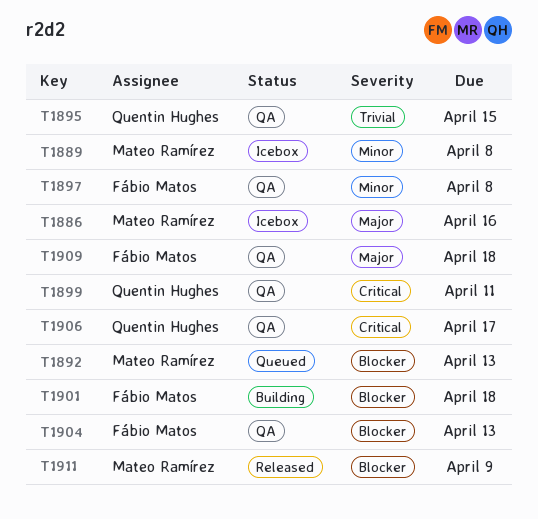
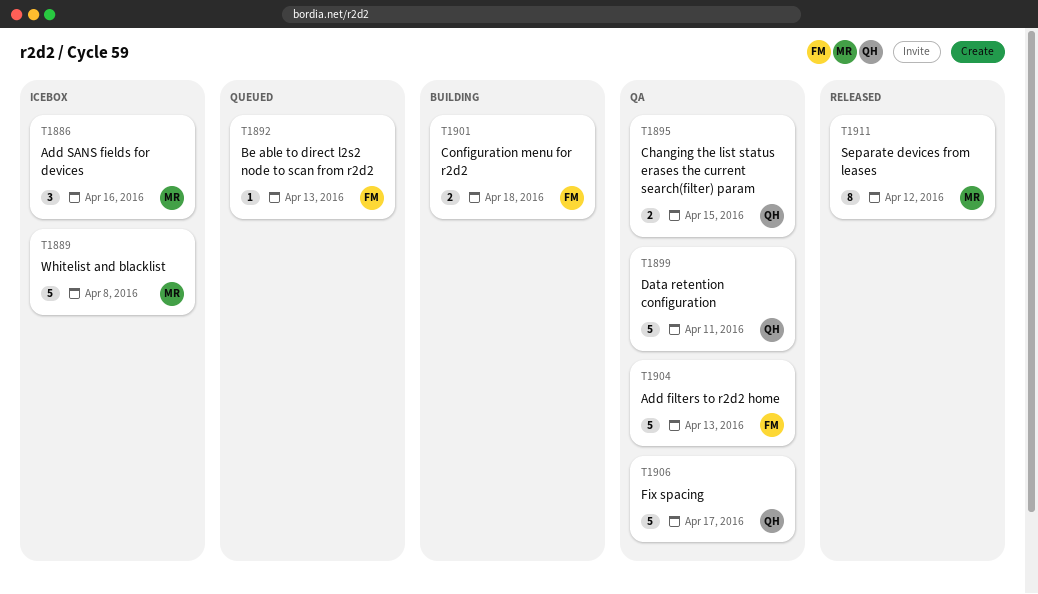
T1892, owner: Mateo Ramírez -> Fábio Matos
T1897: present -> none
T1909: present -> none
T1911, due: Apr 9 -> Apr 12

